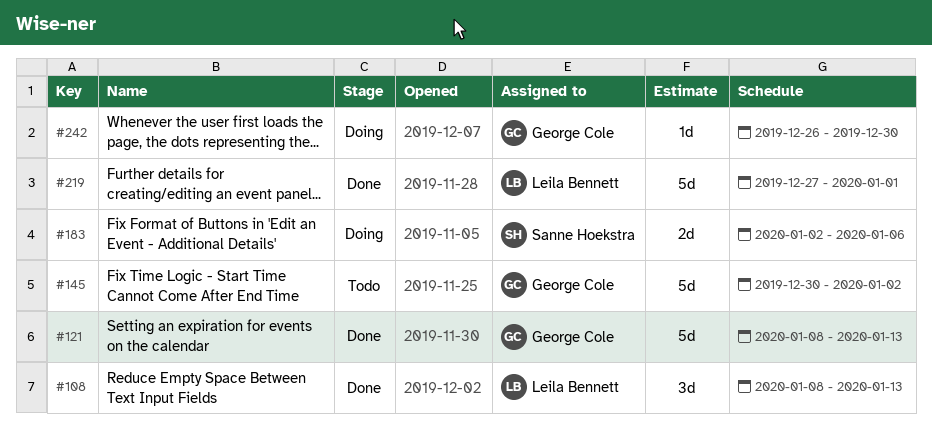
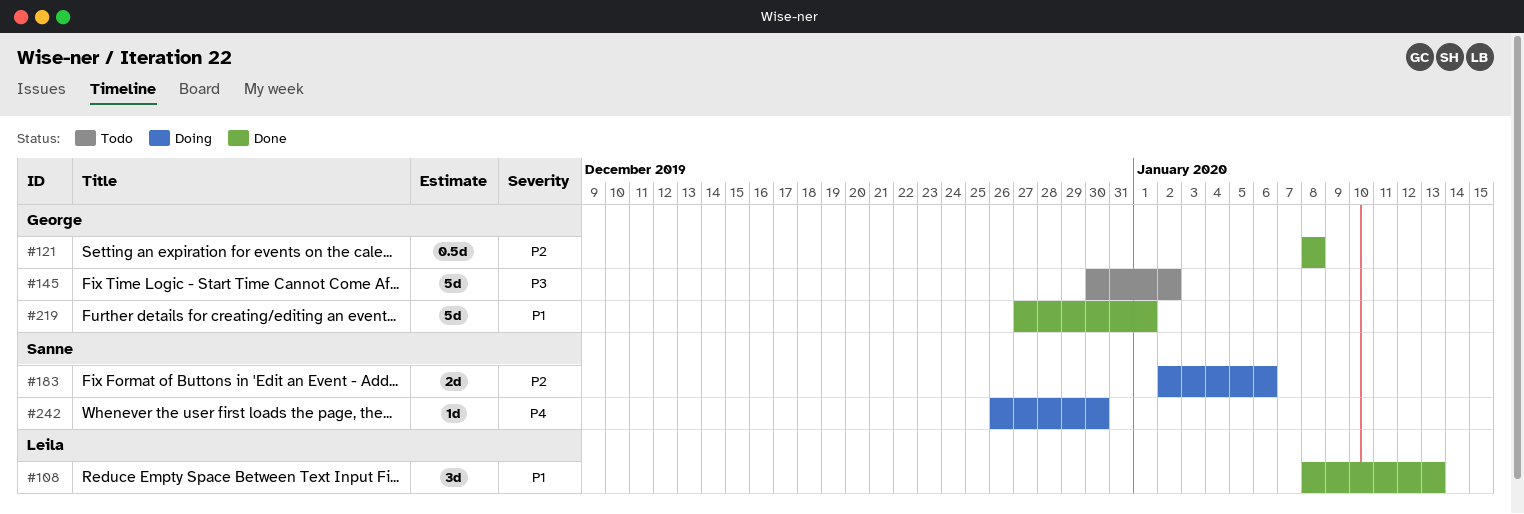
#121, estimate: 5d -> 0.5d
#121, due: Jan 13 -> Jan 8
#219, owner: Leila Bennett -> George Cole
#242, owner: George Cole -> Sanne Hoekstra

